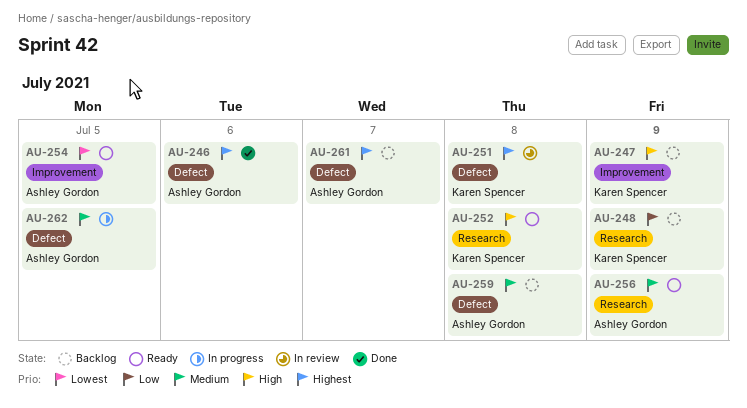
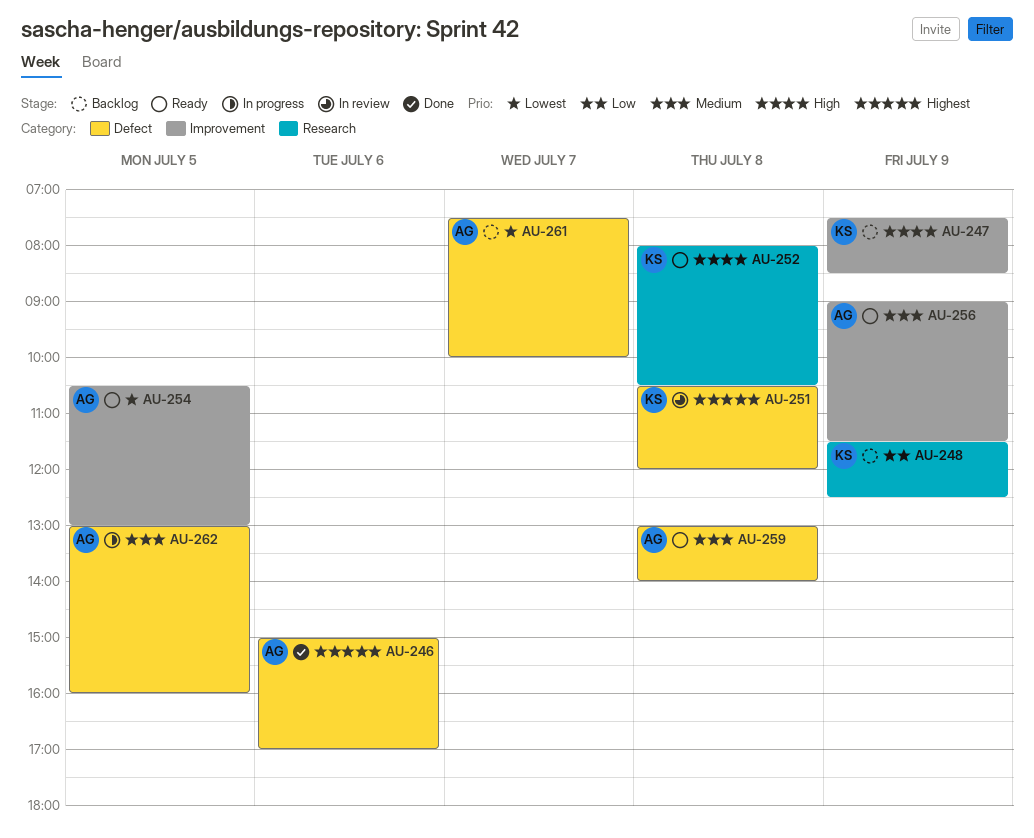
AU-256, label: Research -> Improvement
AU-259, status: Backlog -> Ready
AU-261, priority: Highest -> Lowest

